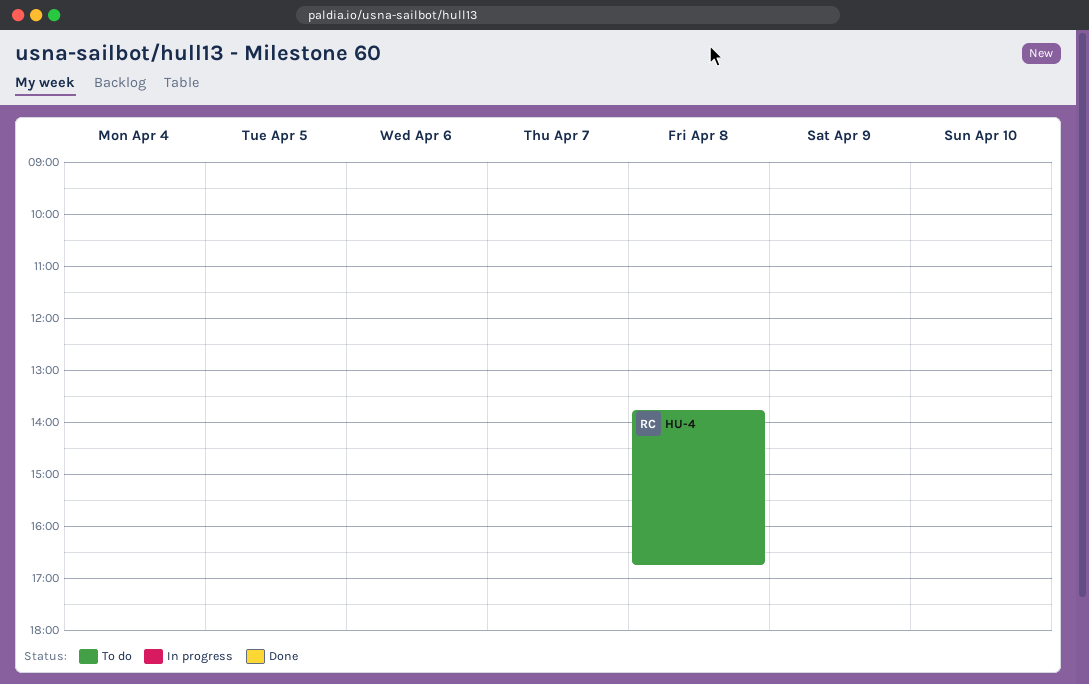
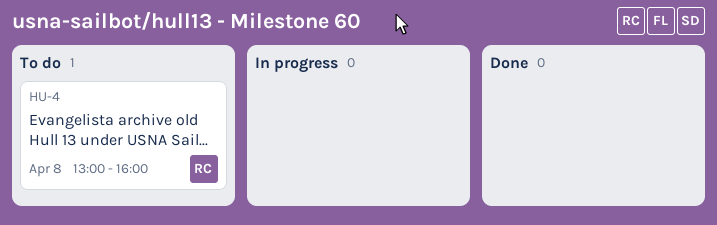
HU-4, begins: 13:45 -> 13:00
HU-4, ends: 16:45 -> 16:00

